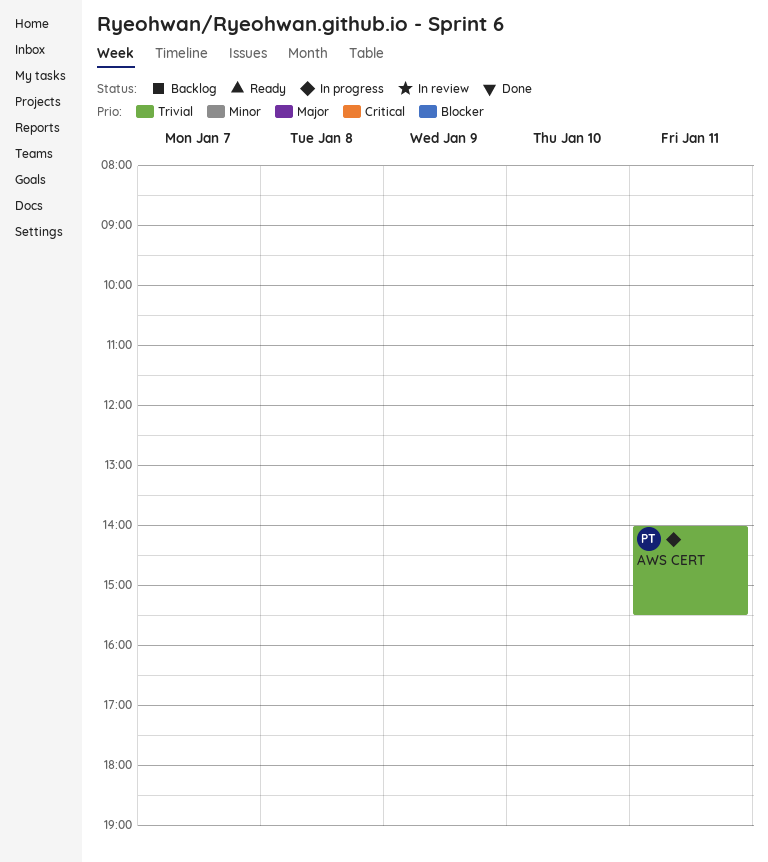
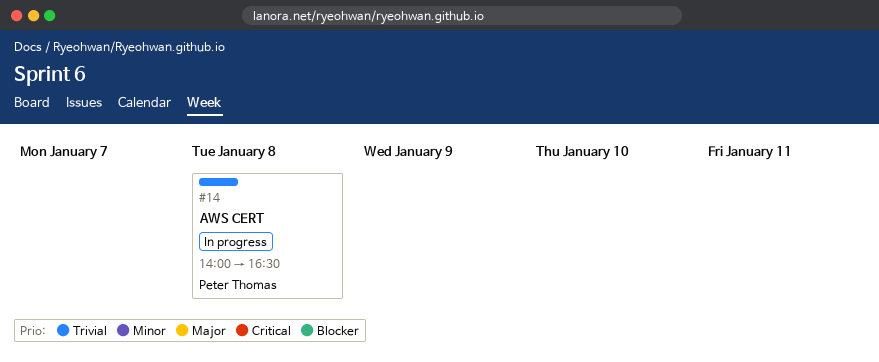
AWS CERT, day: Jan 11 -> Jan 8
AWS CERT, ends: 15:30 -> 16:30

